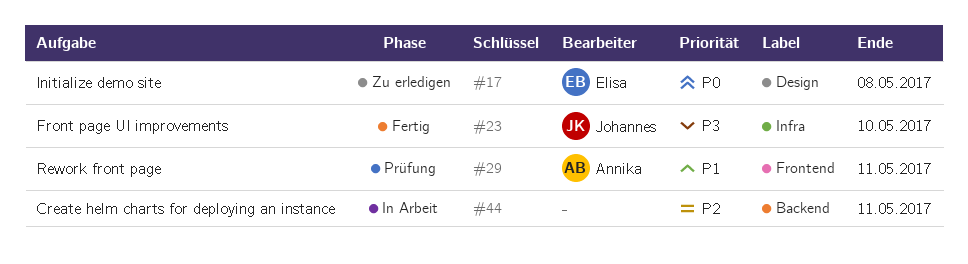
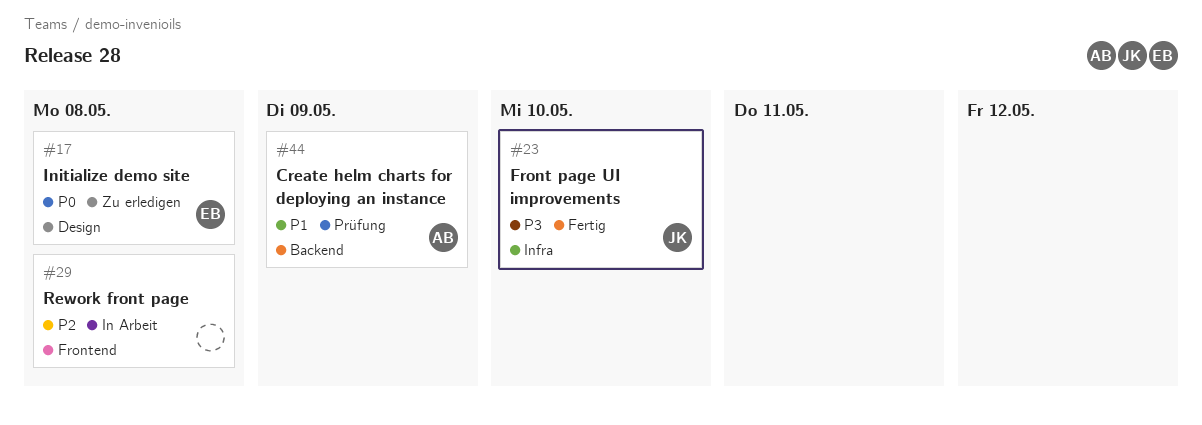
#29, status: Prüfung -> In Arbeit
#29, owner: Annika -> none
#29, priority: P1 -> P2
#29, due: May 11 -> May 8
#44, status: In Arbeit -> Prüfung
#44, owner: none -> Annika
#44, priority: P2 -> P1
#44, due: May 11 -> May 9

